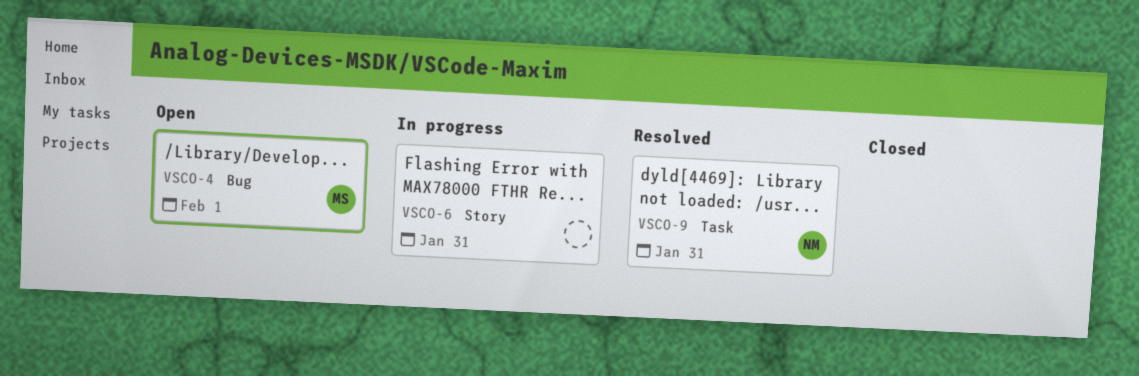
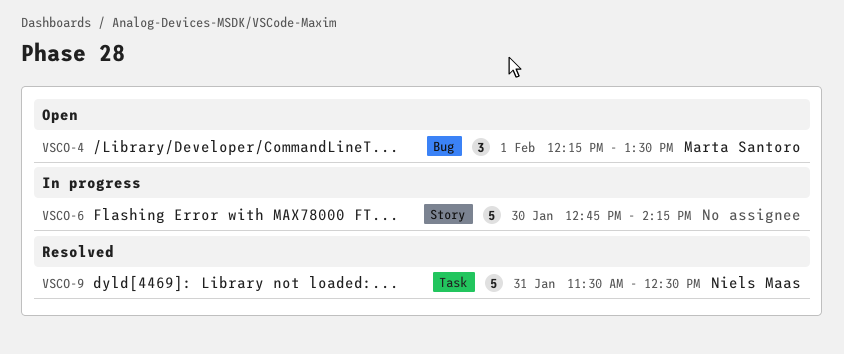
VSCO-6, day: Jan 31 -> Jan 30

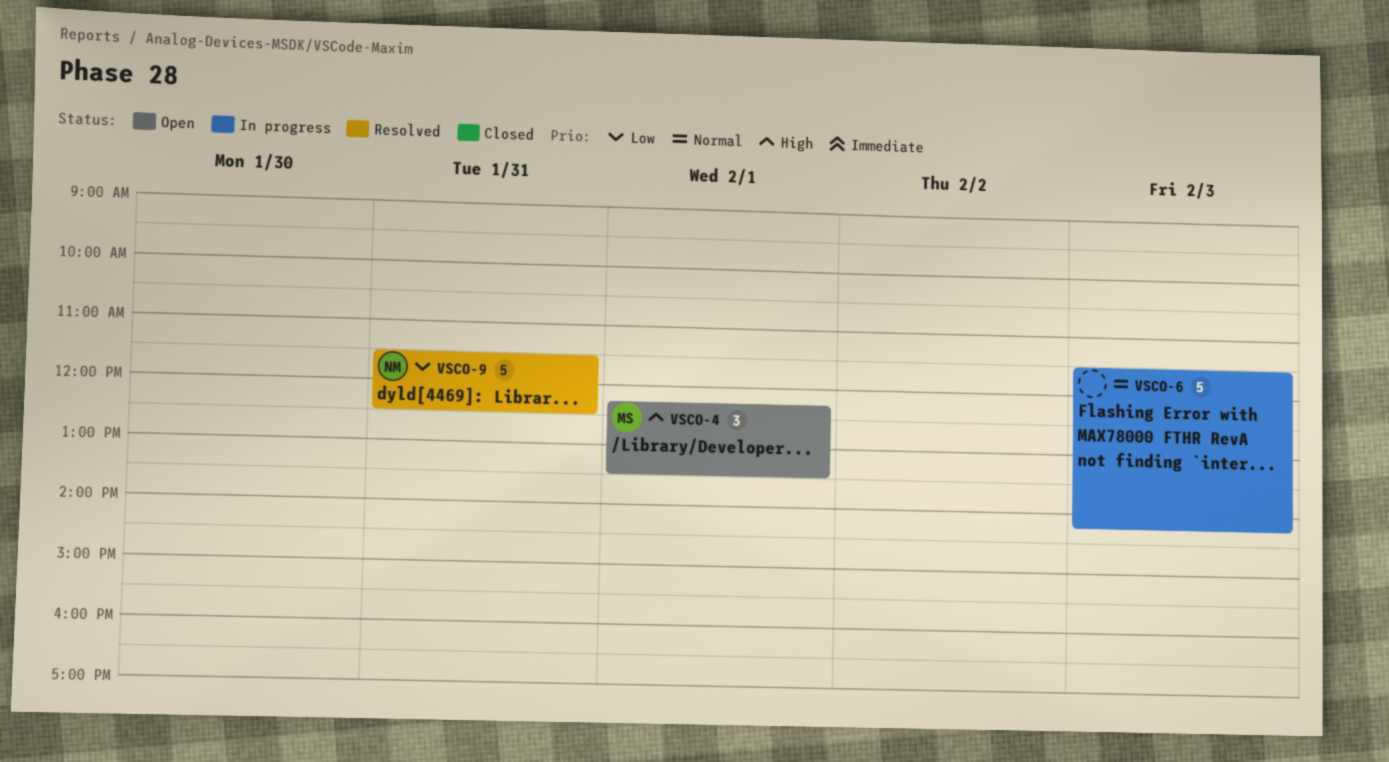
VSCO-6, day: Jan 30 -> Feb 3
VSCO-6, begins: 12:45 -> 11:30

